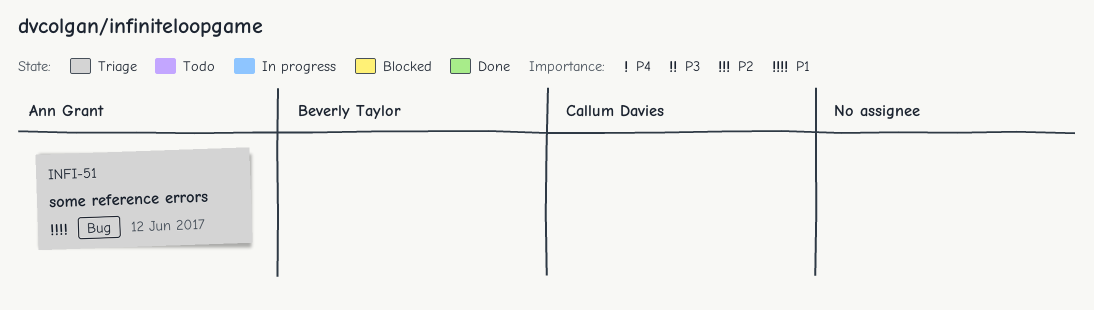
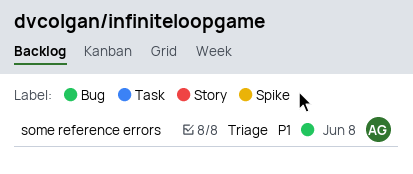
some reference errors, due: Jun 12 -> Jun 8

